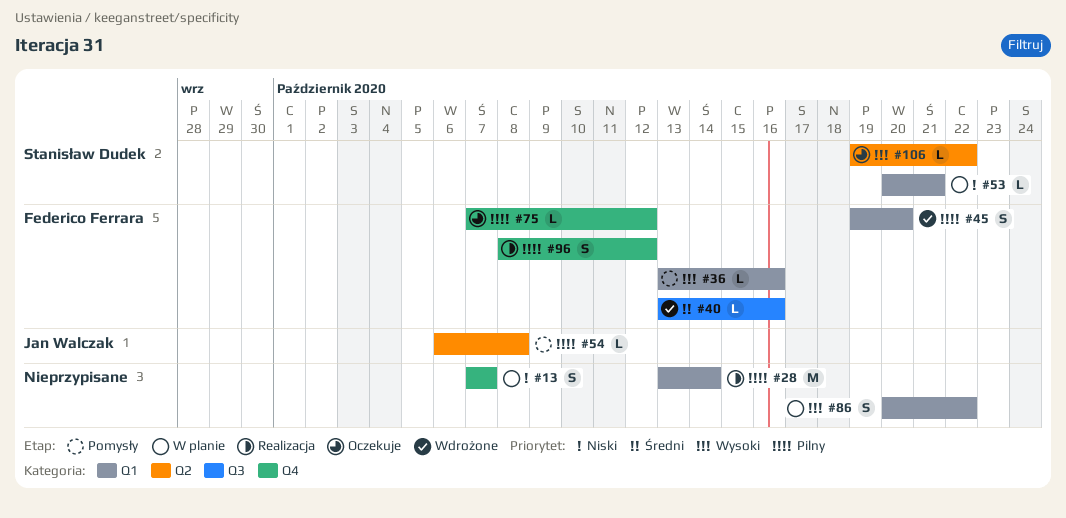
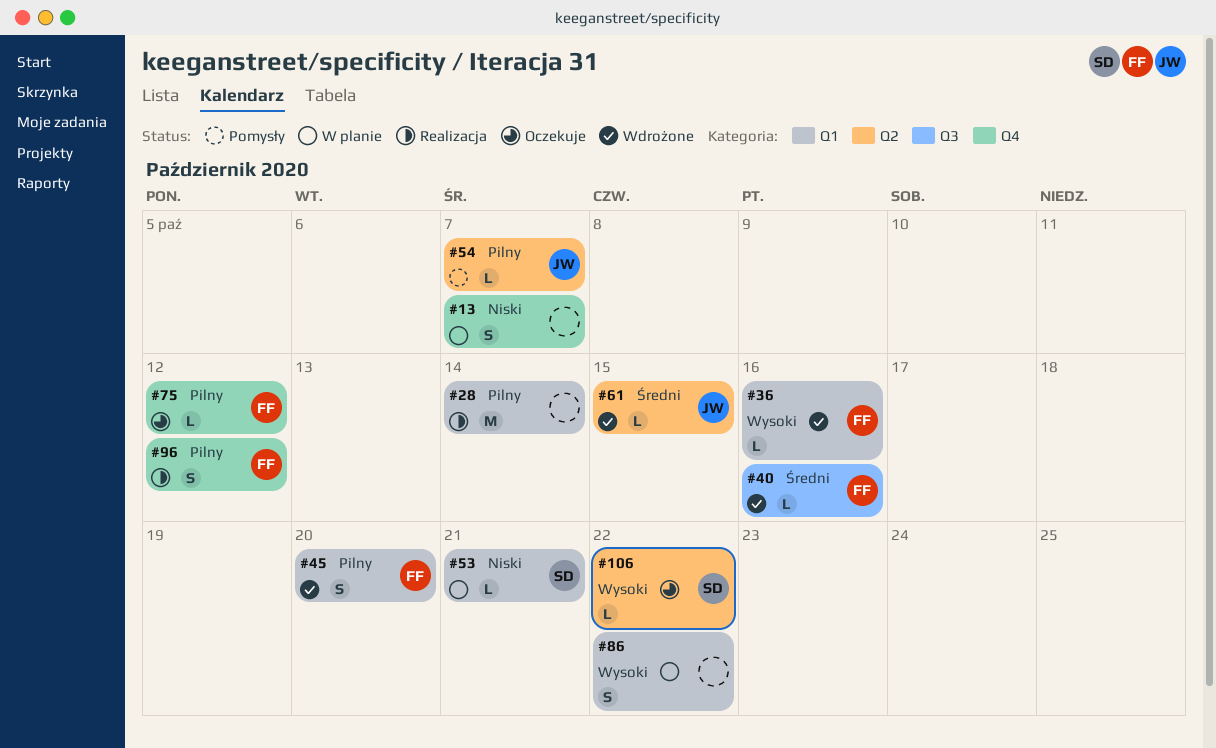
#36, status: Pomysły -> Wdrożone
#54, due: Oct 8 -> Oct 7
#61: none -> present

